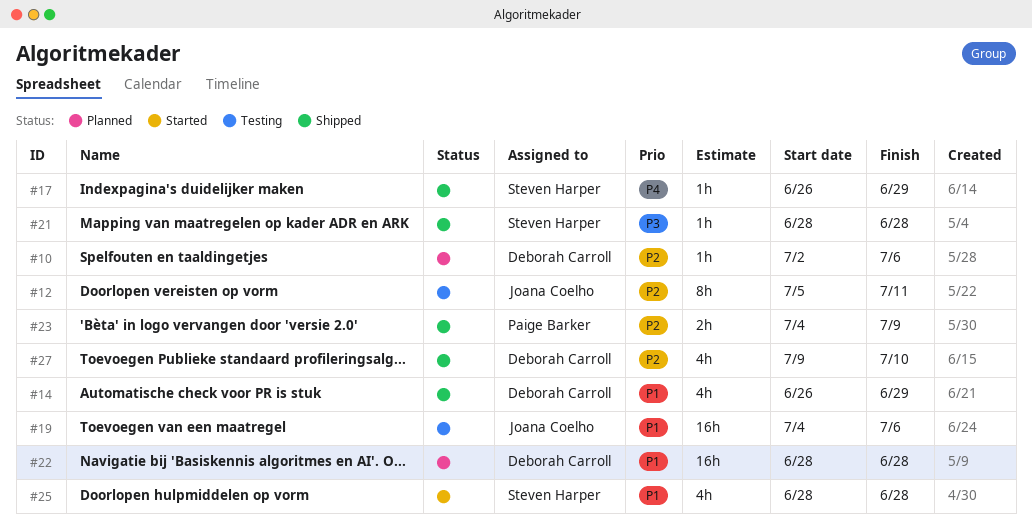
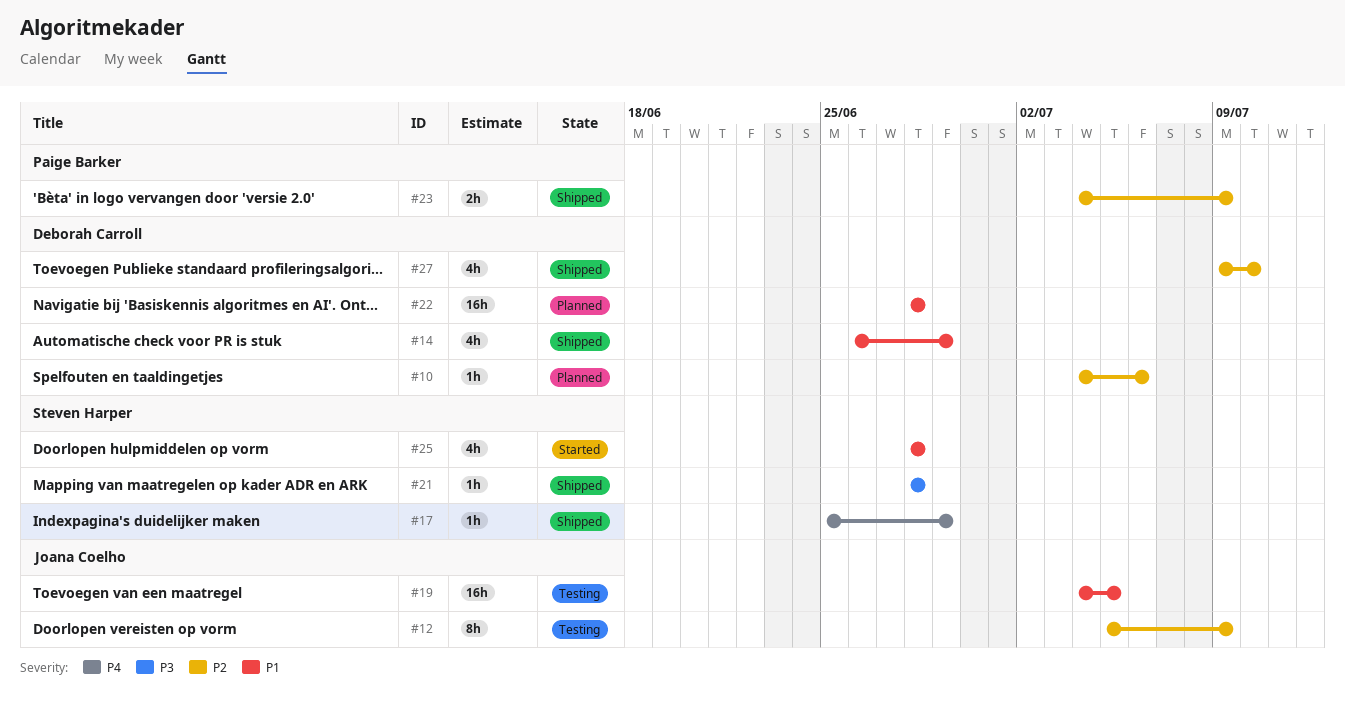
#10, start: Jul 2 -> Jul 4
#12, due: Jul 11 -> Jul 9
#17, start: Jun 26 -> Jun 25
#19, due: Jul 6 -> Jul 5

